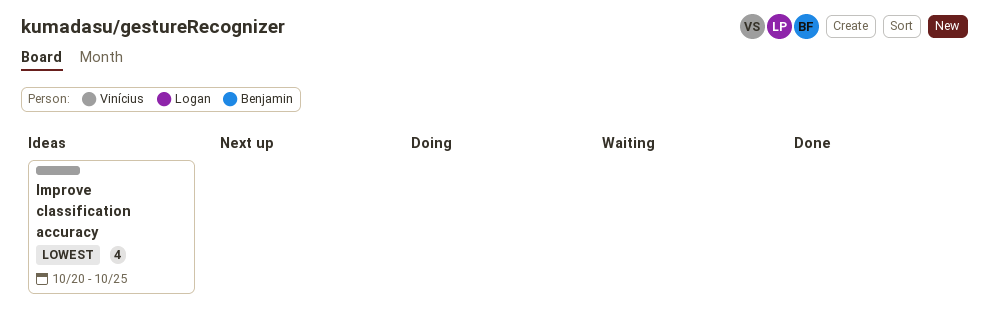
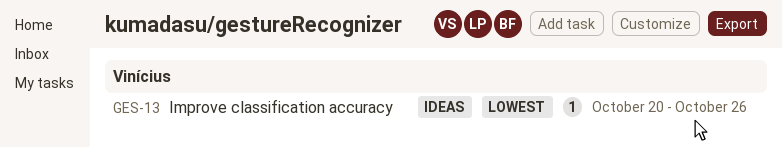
Improve classification accuracy, estimate: 4 -> 1
Improve classification accuracy, due: Oct 25 -> Oct 26

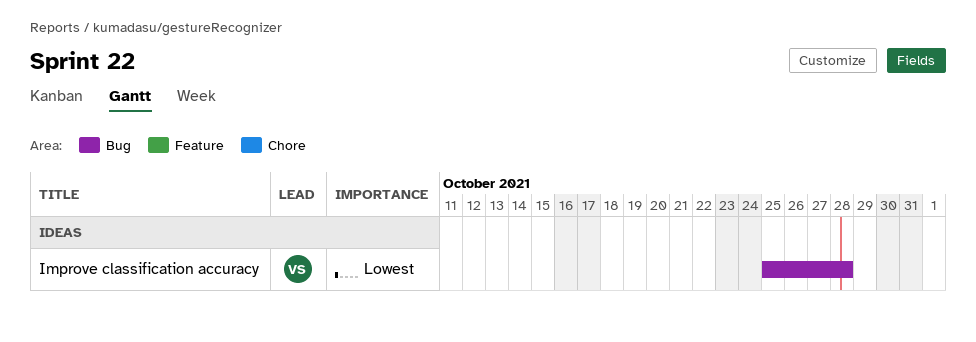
Improve classification accuracy, start: Oct 20 -> Oct 25
Improve classification accuracy, due: Oct 26 -> Oct 28

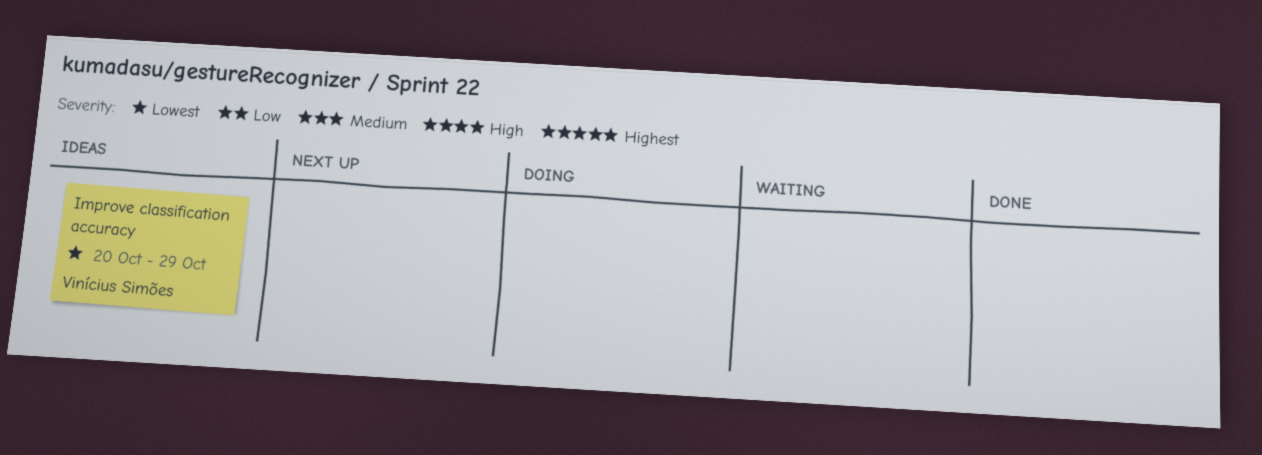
Improve classification accuracy, start: Oct 25 -> Oct 20
Improve classification accuracy, due: Oct 28 -> Oct 29

